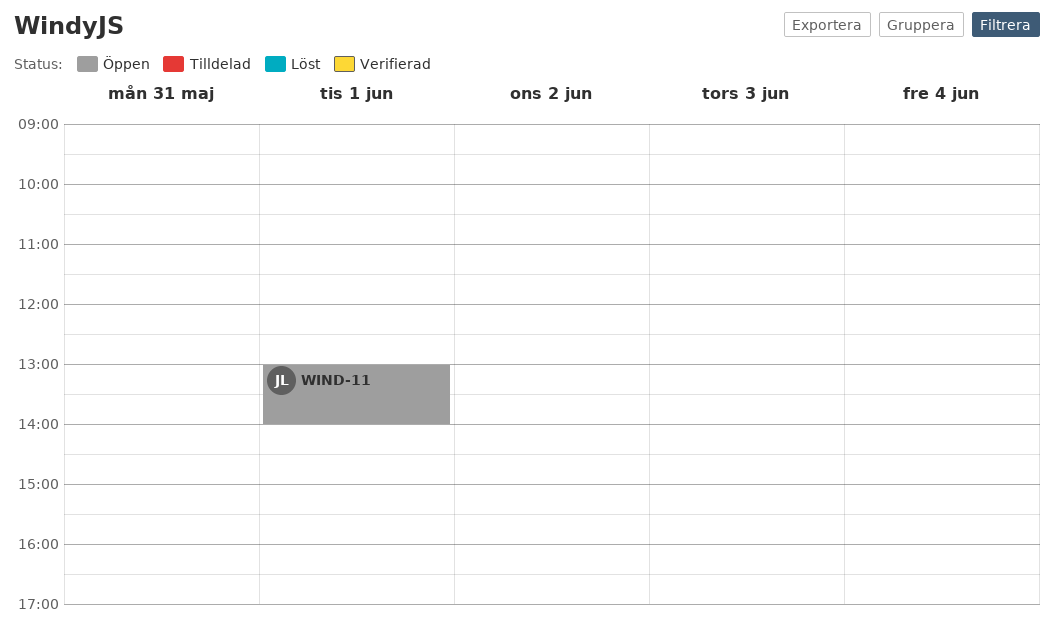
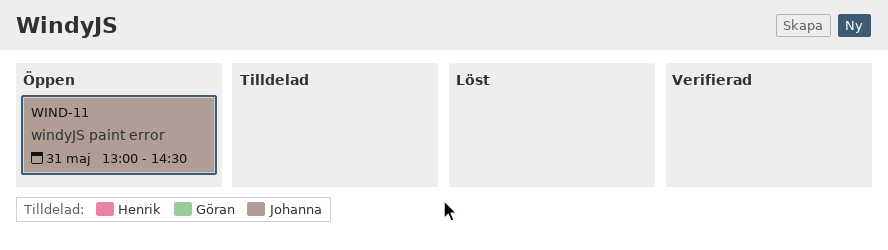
WIND-11, day: Jun 1 -> May 31
WIND-11, ends: 14:00 -> 14:30

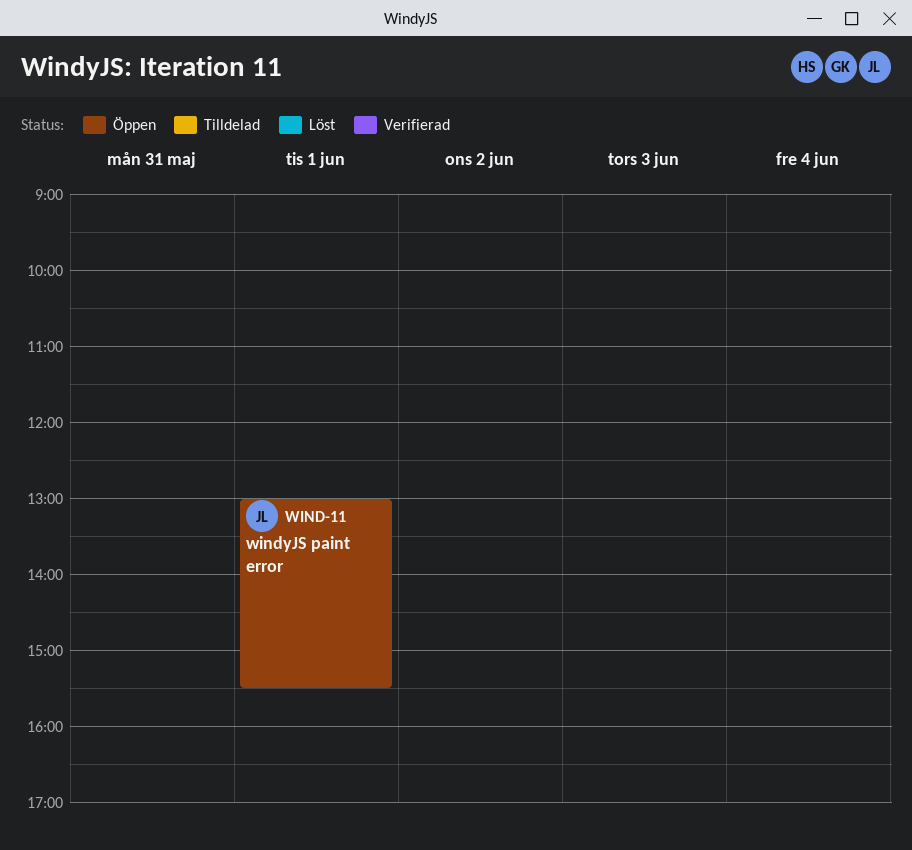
WIND-11, day: May 31 -> Jun 1
WIND-11, ends: 14:30 -> 15:30

